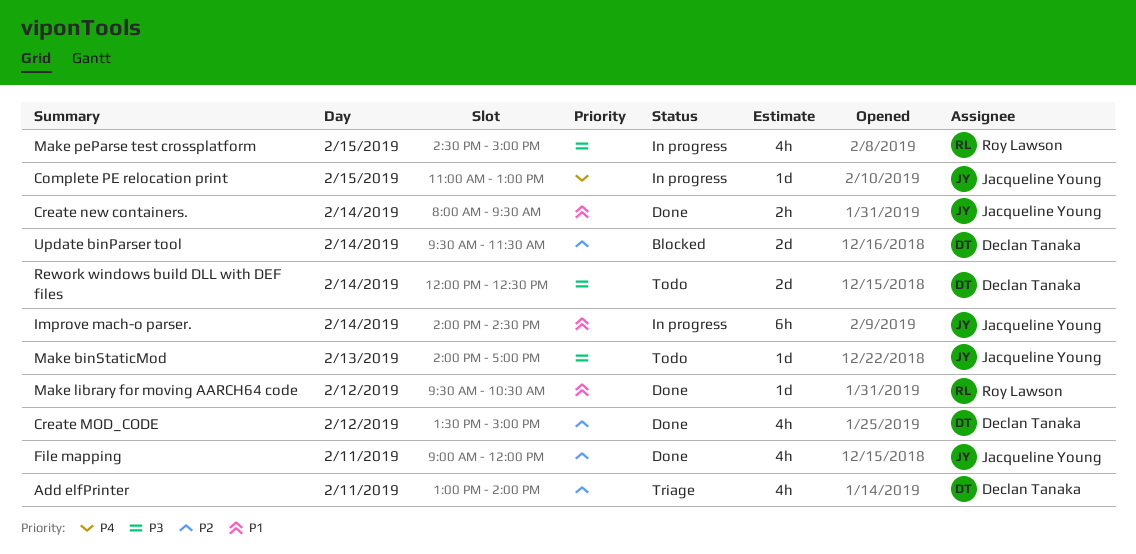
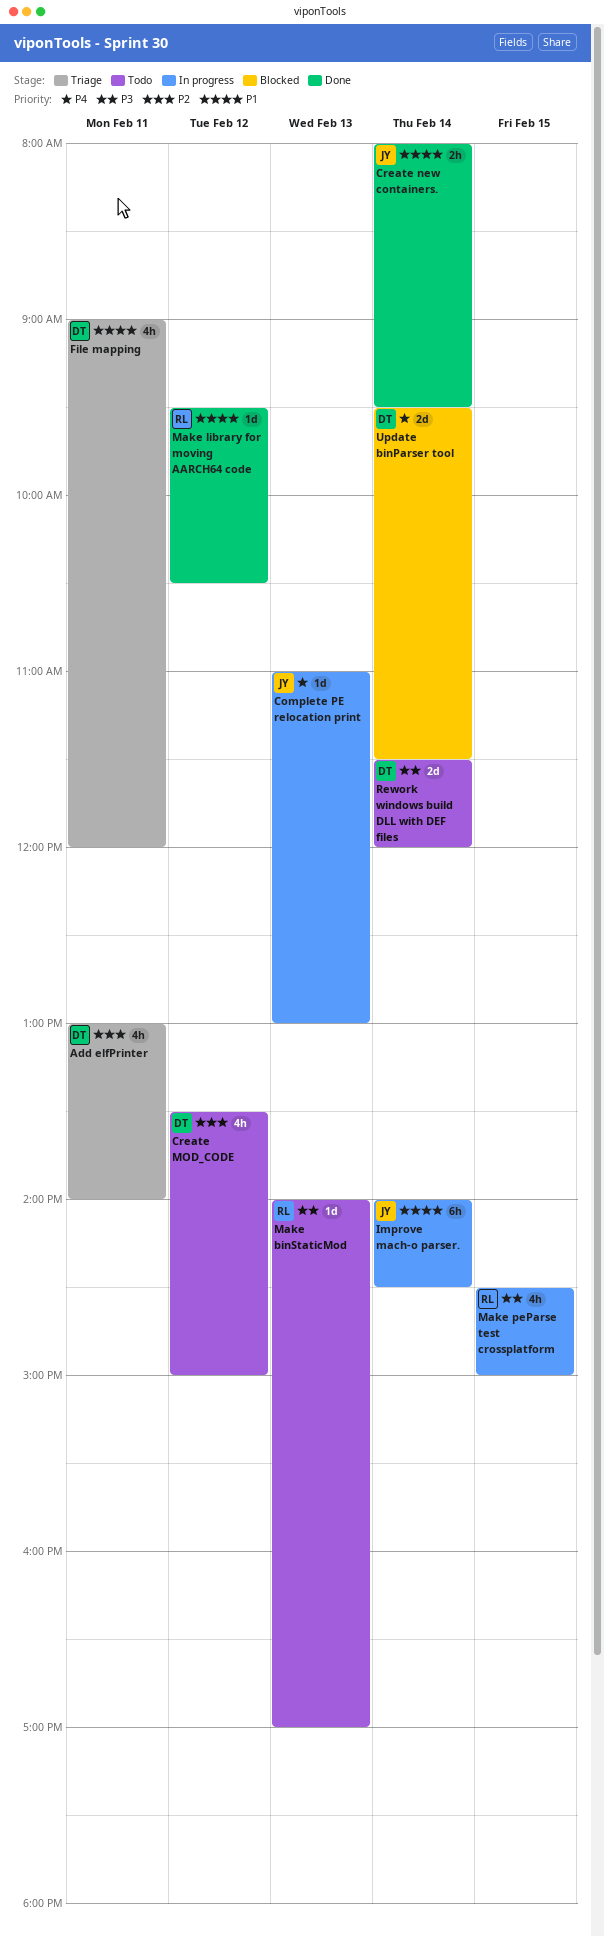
Complete PE relocation print, day: Feb 15 -> Feb 13
Create MOD_CODE, status: Done -> Todo
File mapping, status: Done -> Triage
File mapping, owner: Jacqueline Young -> Declan Tanaka
File mapping, priority: P2 -> P1
Make binStaticMod, owner: Jacqueline Young -> Roy Lawson
Rework windows build DLL with DEF files, begins: 12:00 -> 11:30
Rework windows build DLL with DEF files, ends: 12:30 -> 12:00
Update binParser tool, priority: P2 -> P4

